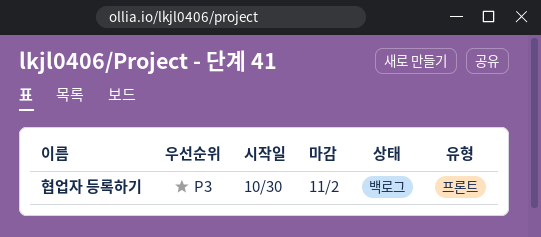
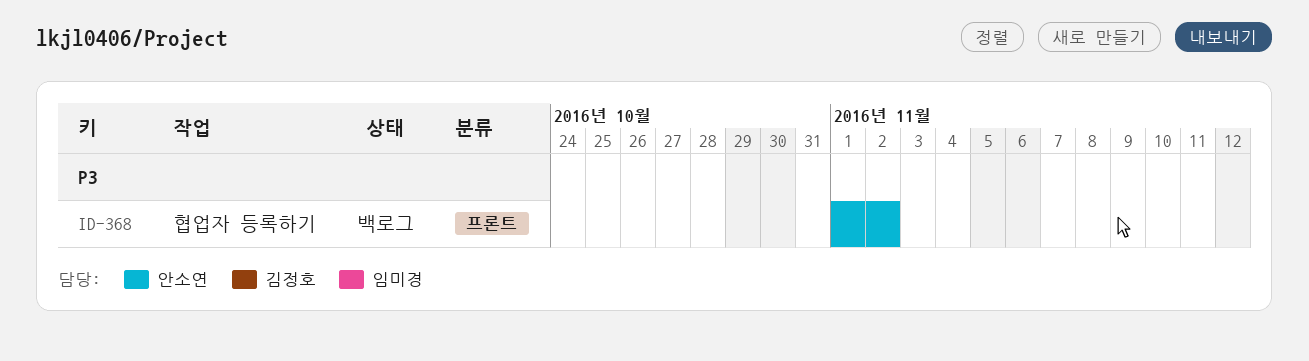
협업자 등록하기, start: Oct 30 -> Nov 1

